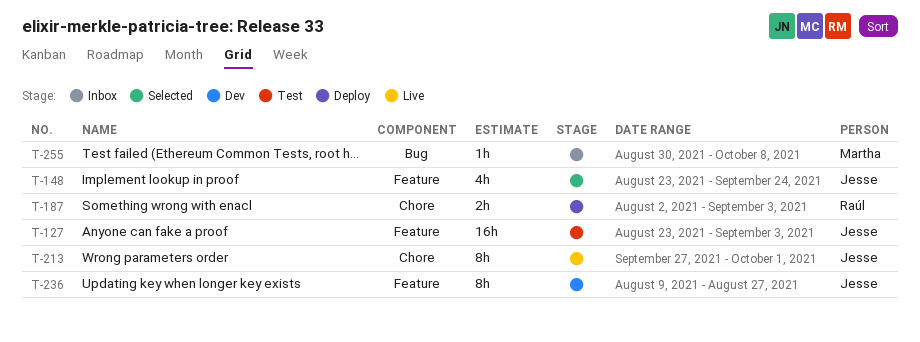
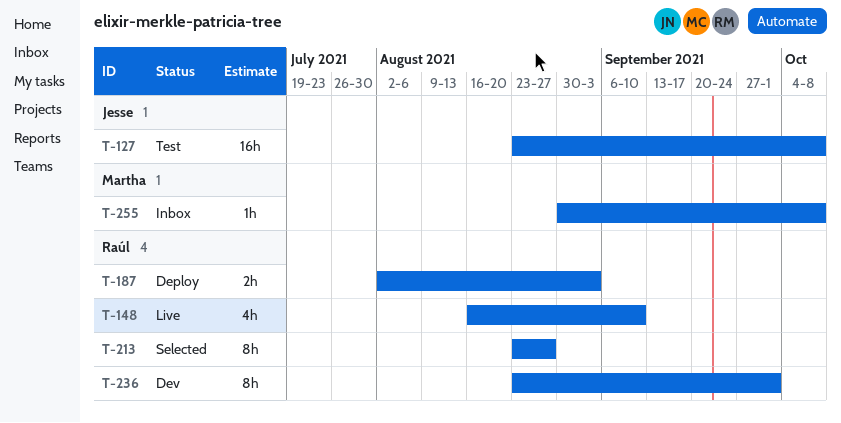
T-127, due: Sep 3 -> Oct 8
T-148, status: Selected -> Live
T-148, owner: Jesse -> Raúl
T-148, start: Aug 23 -> Aug 16
T-148, due: Sep 24 -> Sep 10
T-213, status: Live -> Selected
T-213, owner: Jesse -> Raúl
T-213, start: Sep 27 -> Aug 23
T-213, due: Oct 1 -> Aug 27
T-236, owner: Jesse -> Raúl
T-236, start: Aug 9 -> Aug 23
T-236, due: Aug 27 -> Oct 1

